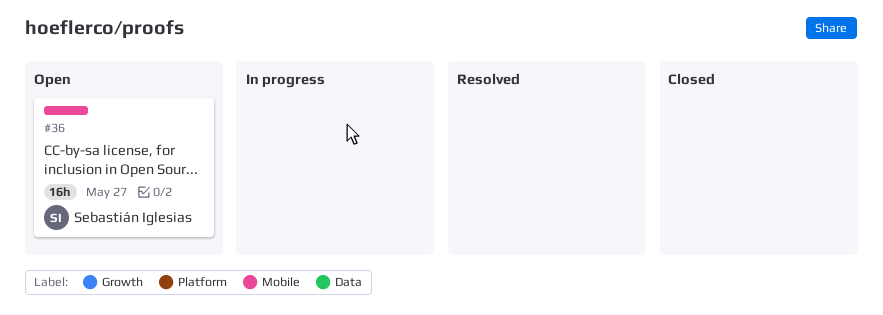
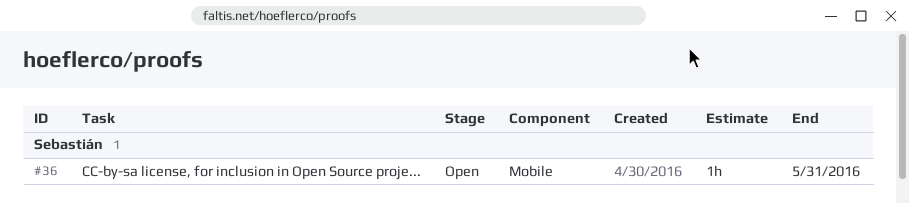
#36, estimate: 16h -> 1h
#36, due: May 27 -> May 31

